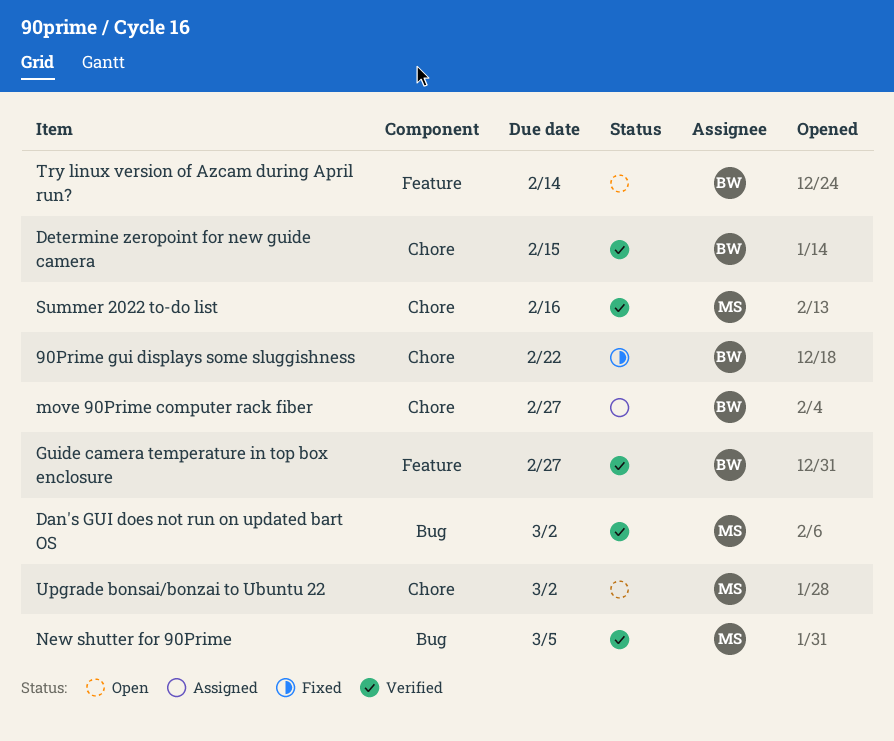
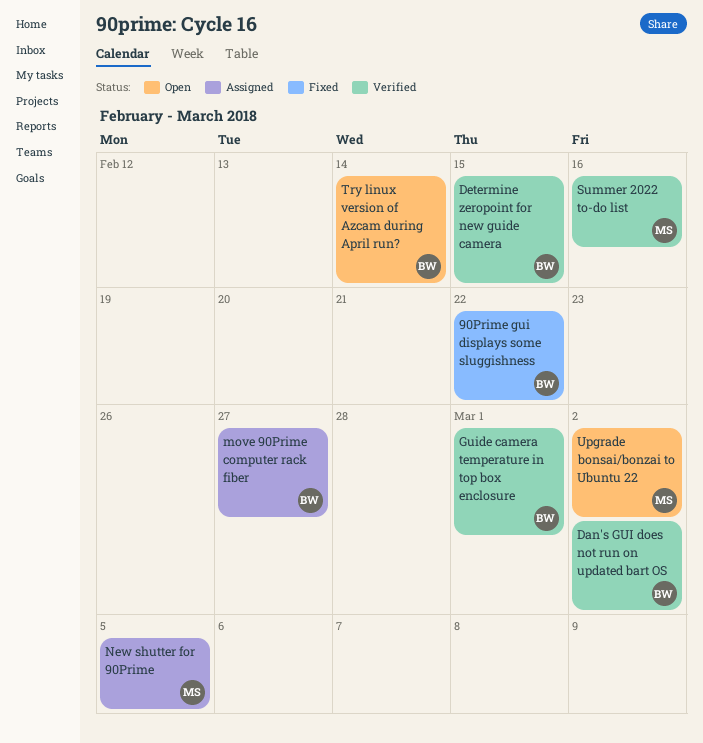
Dan's GUI does not run on updated bart OS, owner: MS -> BW
Guide camera temperature in top box enclosure, due: Feb 27 -> Mar 1
New shutter for 90Prime, status: Verified -> Assigned

